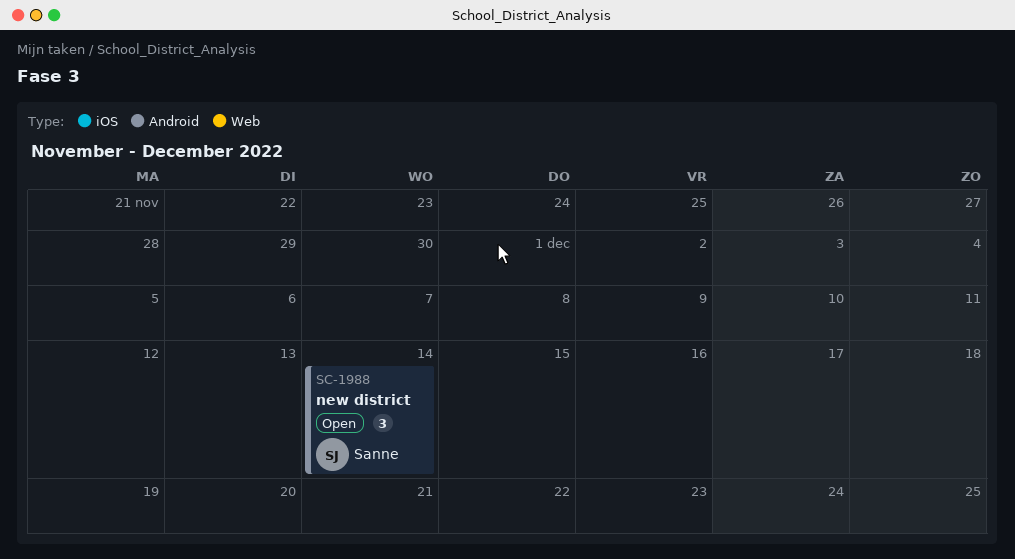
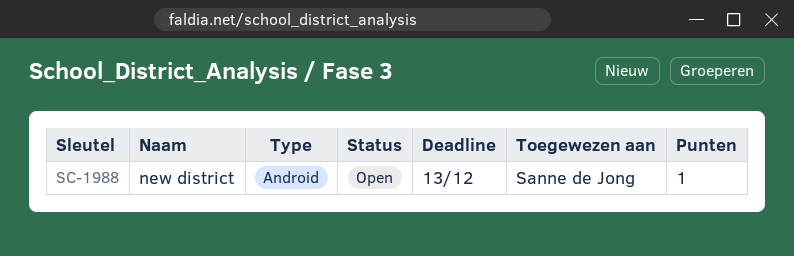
SC-1988, estimate: 3 -> 1
SC-1988, due: Dec 14 -> Dec 13

